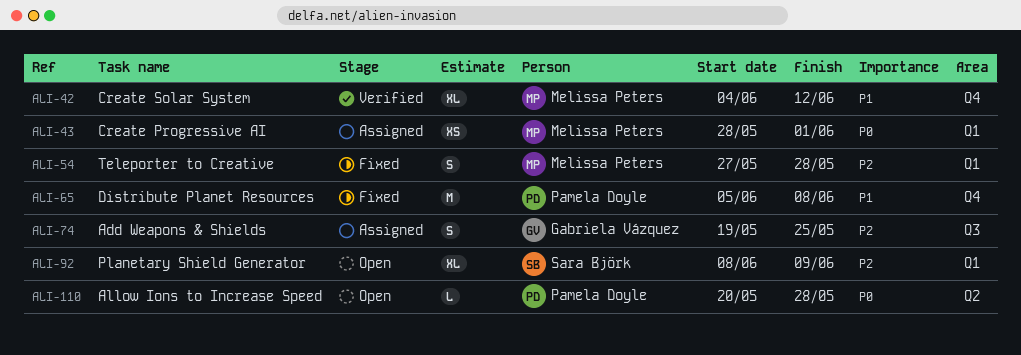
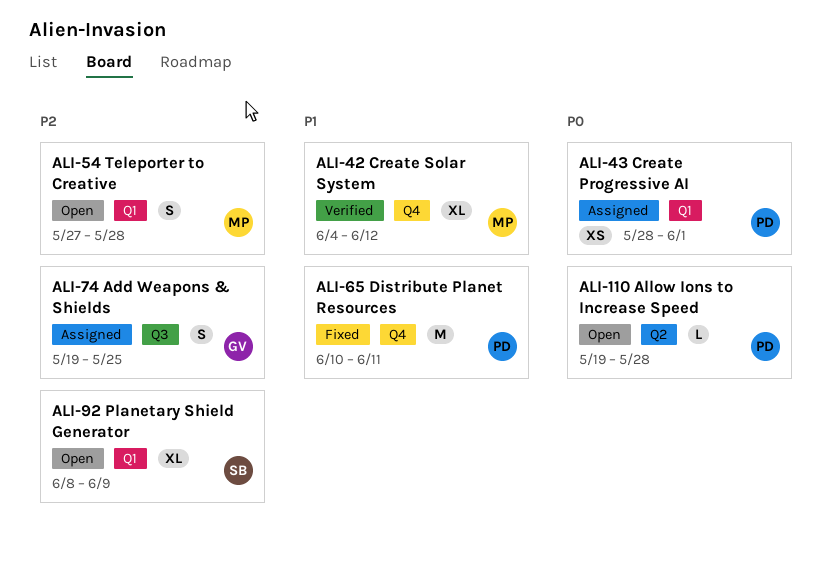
ALI-43, owner: Melissa Peters -> Pamela Doyle
ALI-54, status: Fixed -> Open
ALI-65, start: Jun 5 -> Jun 10
ALI-65, due: Jun 8 -> Jun 11
ALI-110, start: May 20 -> May 19

